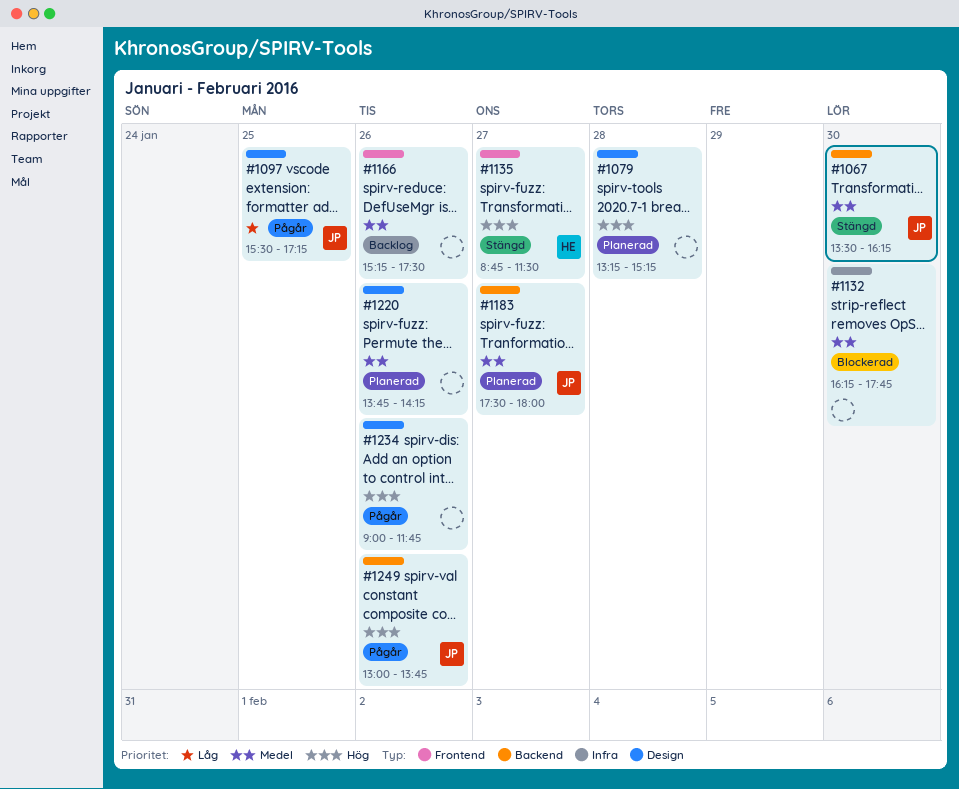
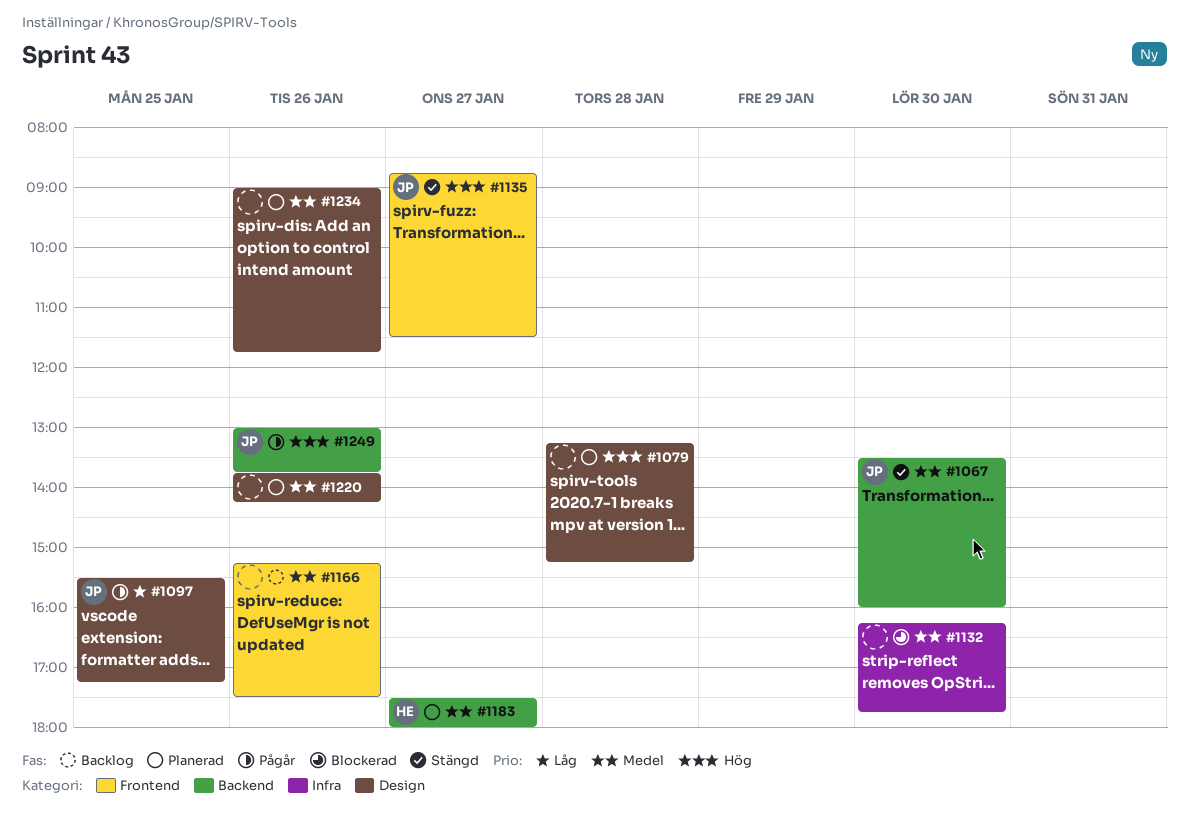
#1067, ends: 16:15 -> 16:00
#1135, owner: HE -> JP
#1183, owner: JP -> HE
#1234, status: Pågår -> Planerad
#1234, priority: Hög -> Medel

